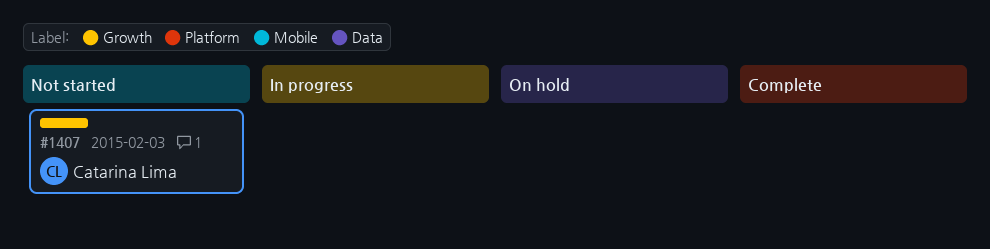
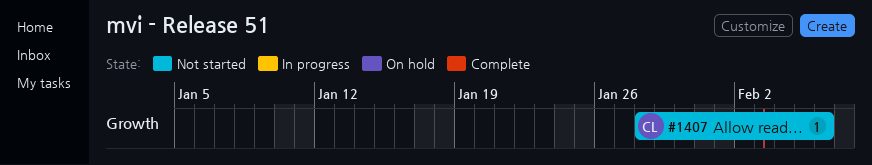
#1407, due: Feb 3 -> Feb 6

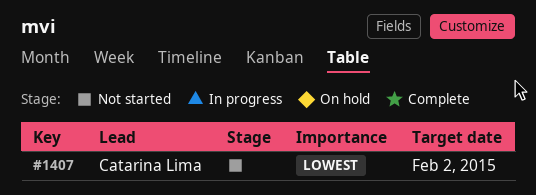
#1407, due: Feb 6 -> Feb 2

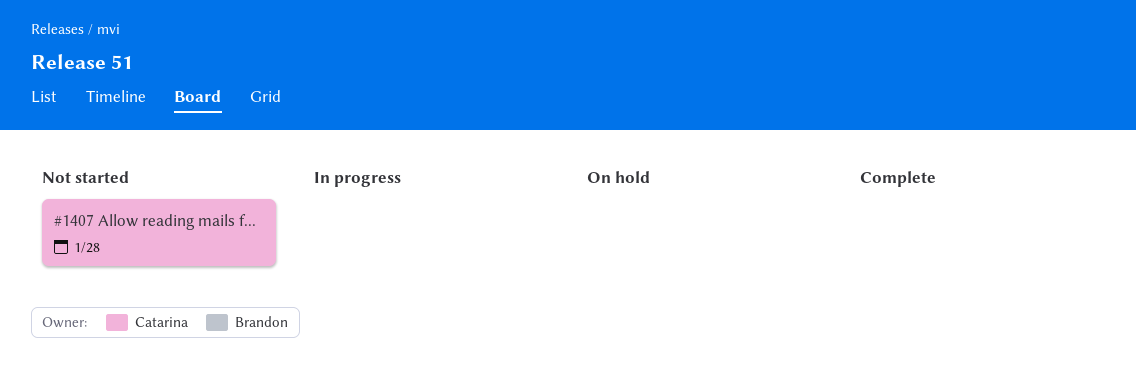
#1407, due: Feb 2 -> Jan 28

